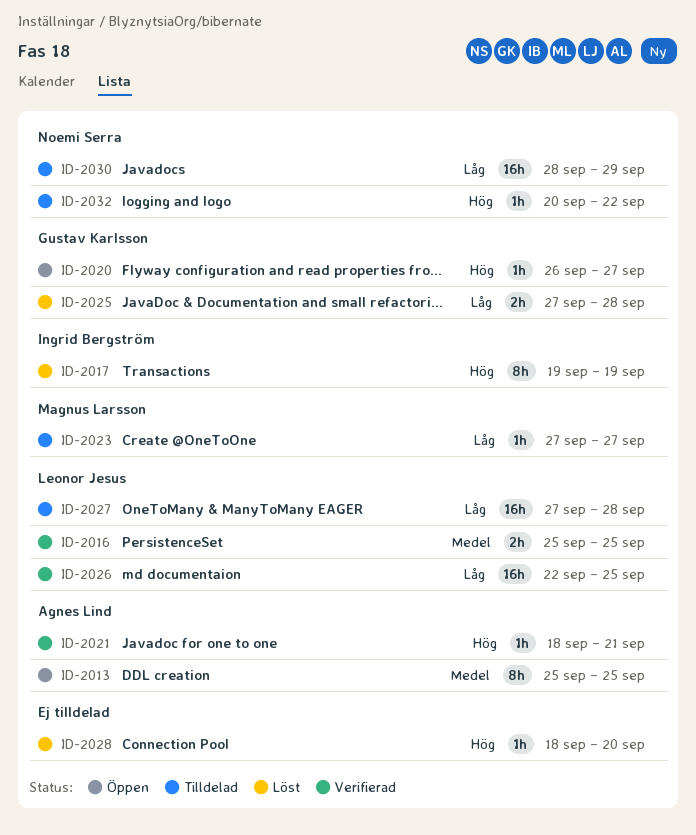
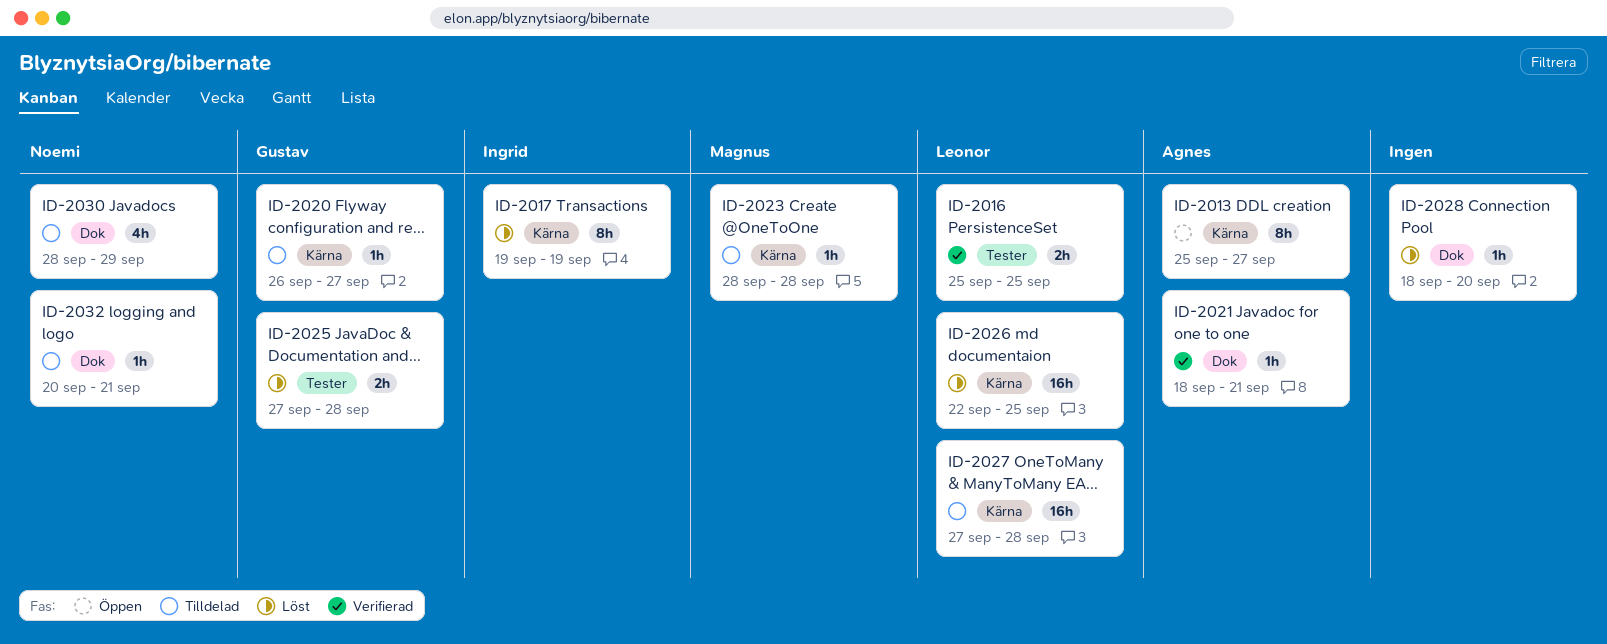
ID-2013, due: Sep 25 -> Sep 27
ID-2020, status: Öppen -> Tilldelad
ID-2023, start: Sep 27 -> Sep 28
ID-2023, due: Sep 27 -> Sep 28
ID-2026, status: Verifierad -> Löst
ID-2030, estimate: 16h -> 4h
ID-2032, due: Sep 22 -> Sep 21

